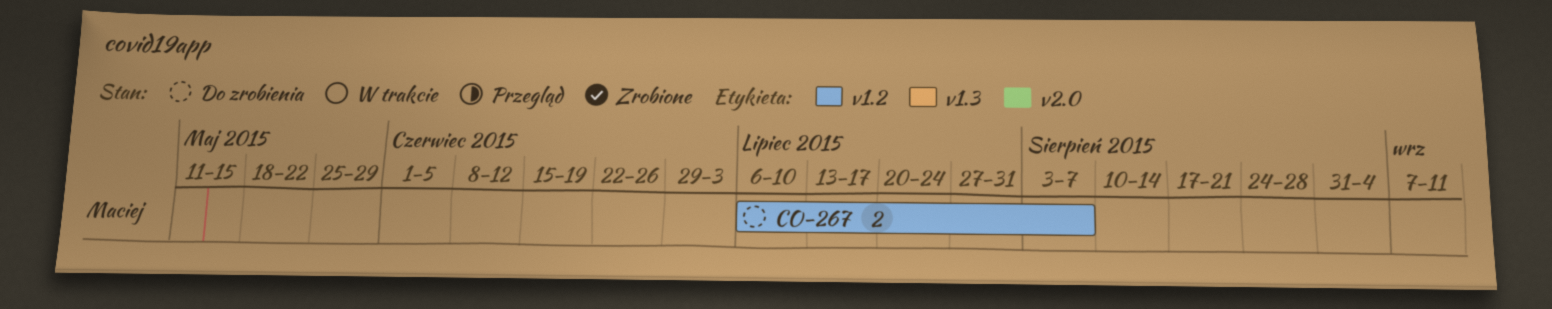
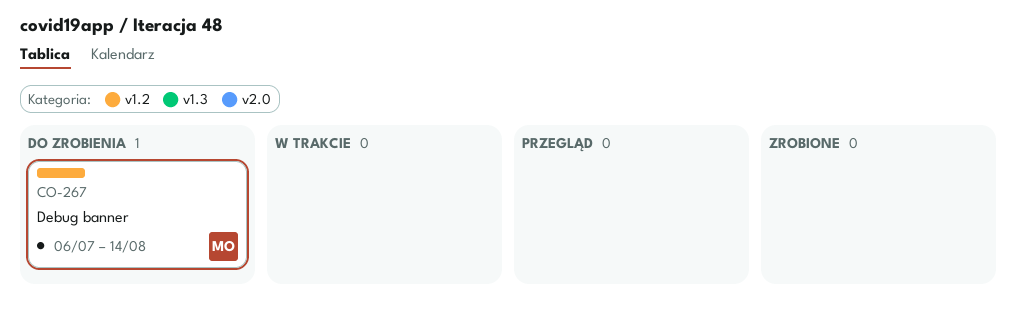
CO-267, estimate: 2 -> 1
CO-267, due: Aug 7 -> Aug 14

